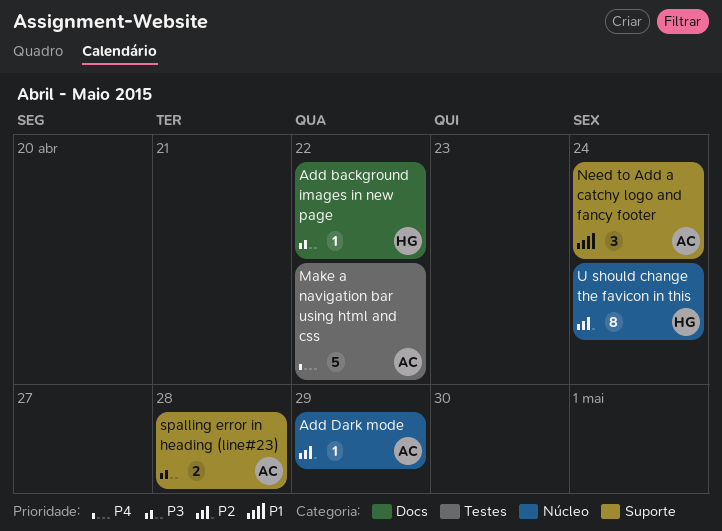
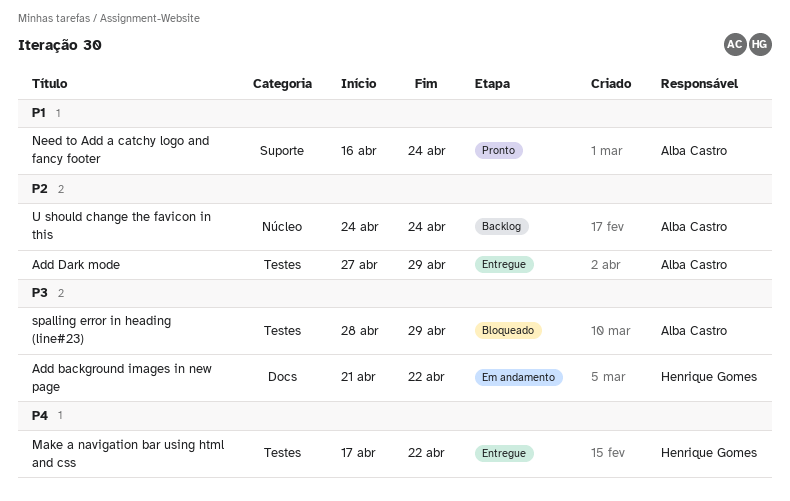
Add Dark mode, label: Núcleo -> Testes
Make a navigation bar using html and css, owner: Alba Castro -> Henrique Gomes
spalling error in heading (line#23), label: Suporte -> Testes
spalling error in heading (line#23), due: Apr 28 -> Apr 29
U should change the favicon in this, owner: Henrique Gomes -> Alba Castro

